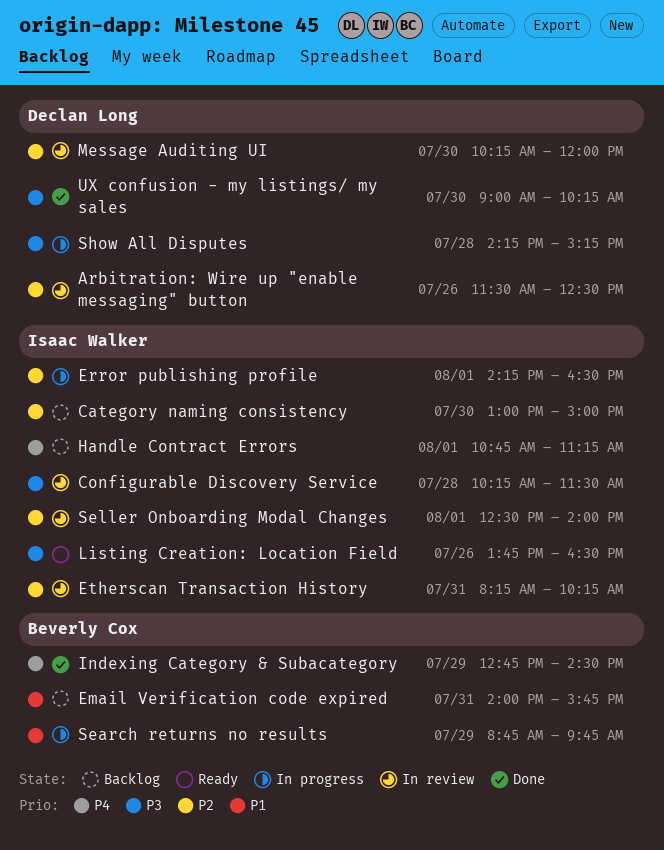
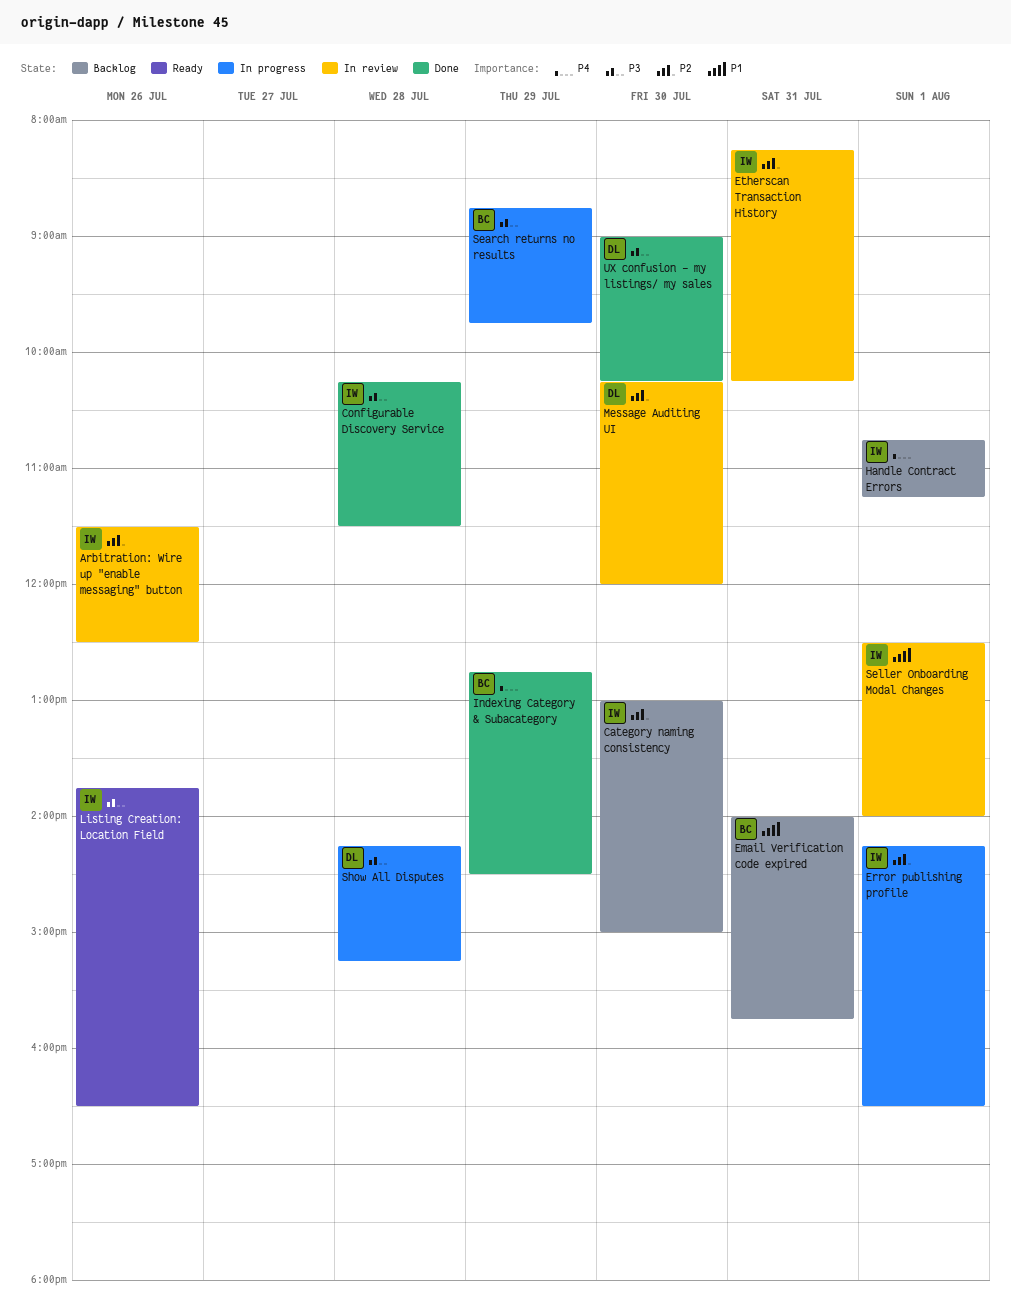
Arbitration: Wire up "enable messaging" button, owner: Declan Long -> Isaac Walker
Configurable Discovery Service, status: In review -> Done
Search returns no results, priority: P1 -> P3
Seller Onboarding Modal Changes, priority: P2 -> P1

